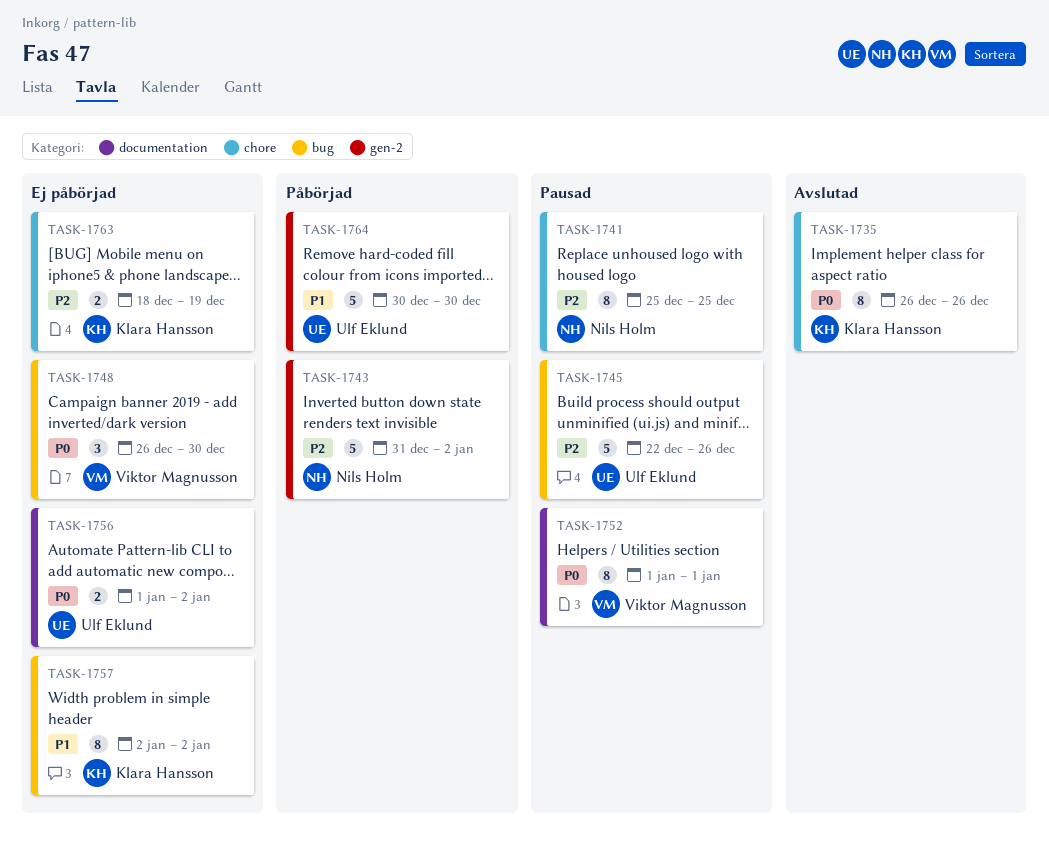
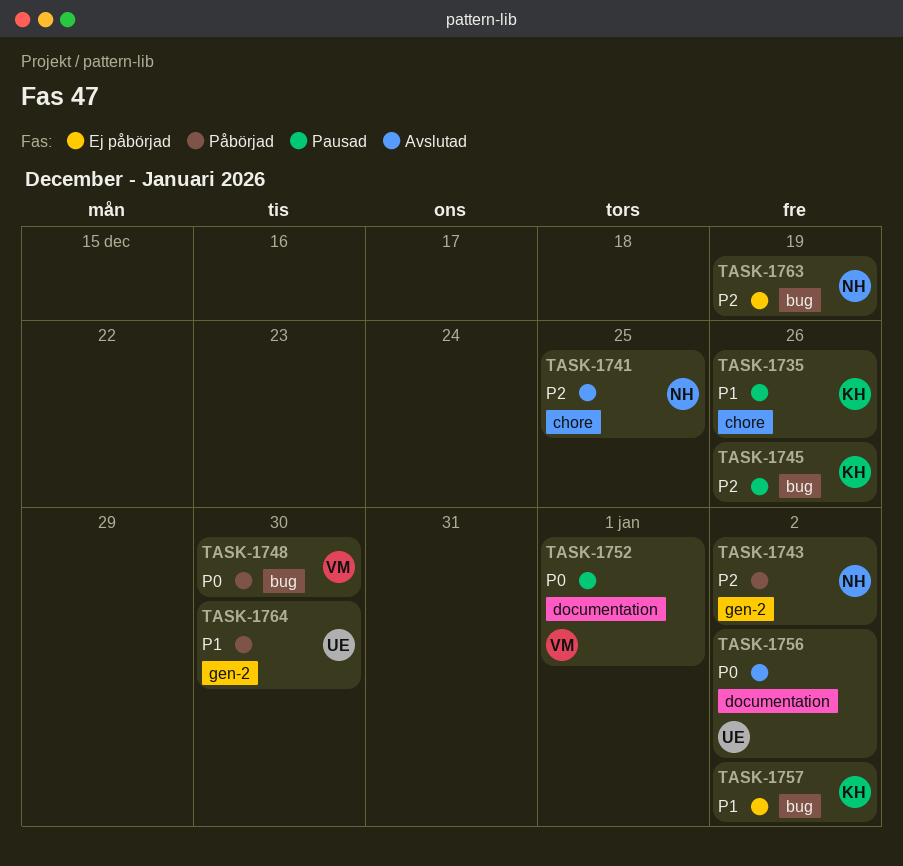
TASK-1735, status: Avslutad -> Pausad
TASK-1735, priority: P0 -> P1
TASK-1741, status: Pausad -> Avslutad
TASK-1745, owner: Ulf Eklund -> Klara Hansson
TASK-1748, status: Ej påbörjad -> Påbörjad
TASK-1756, status: Ej påbörjad -> Avslutad
TASK-1763, owner: Klara Hansson -> Nils Holm
TASK-1763, label: chore -> bug

